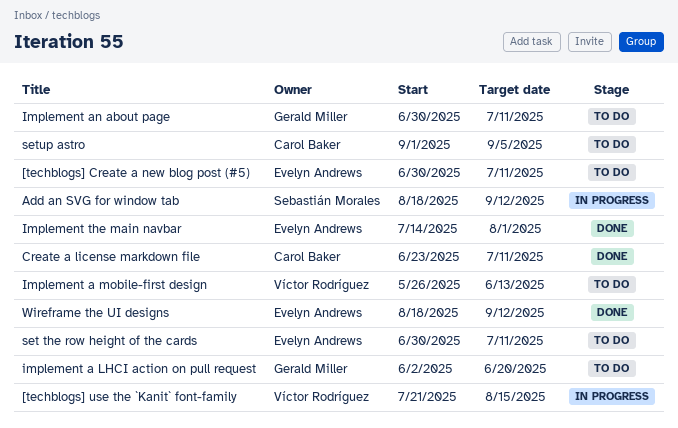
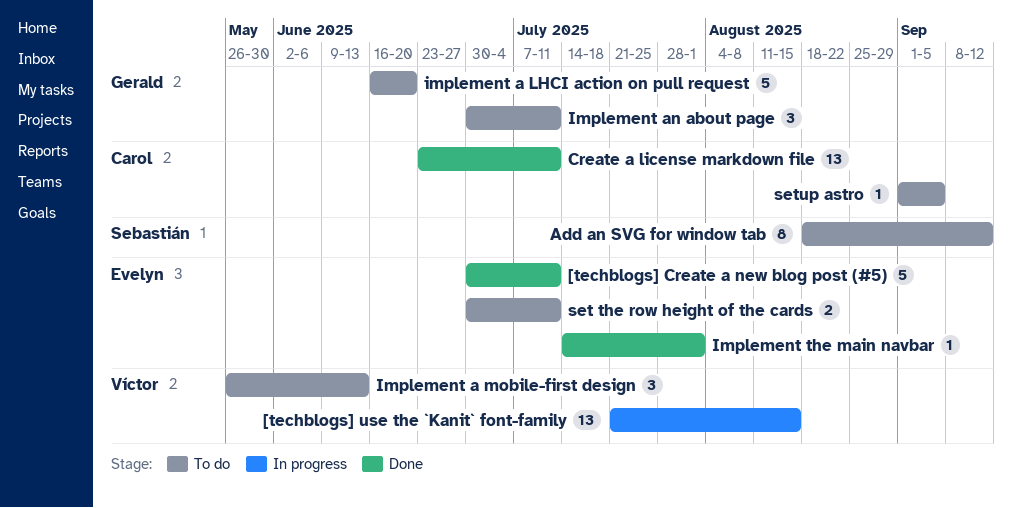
[techblogs] Create a new blog post (#5), status: To do -> Done
Add an SVG for window tab, status: In progress -> To do
implement a LHCI action on pull request, start: Jun 2 -> Jun 16
Wireframe the UI designs: present -> none

